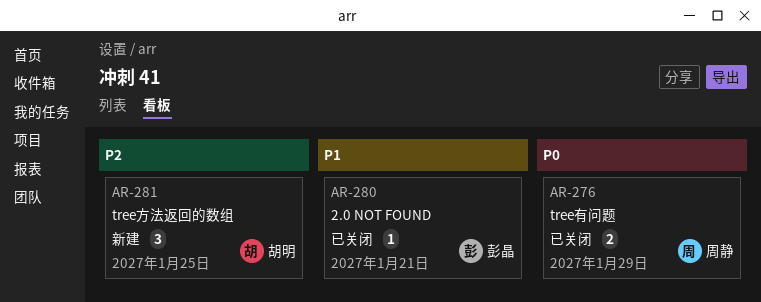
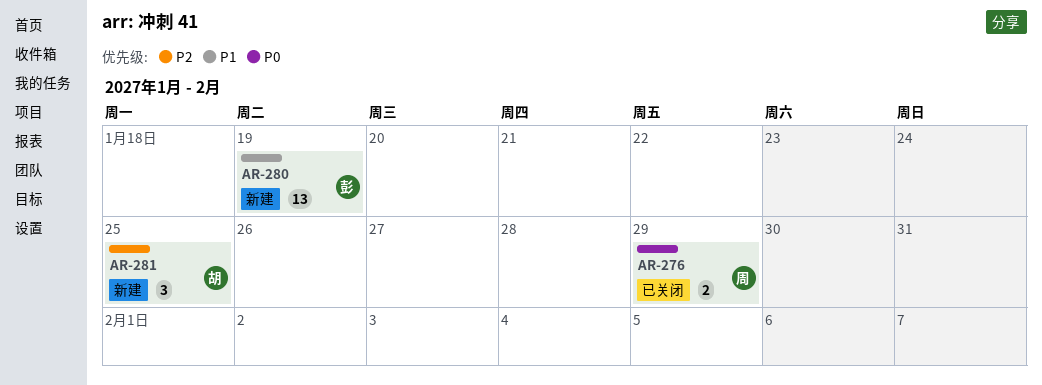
AR-280, status: 已关闭 -> 新建
AR-280, estimate: 1 -> 13
AR-280, due: Jan 21 -> Jan 19

